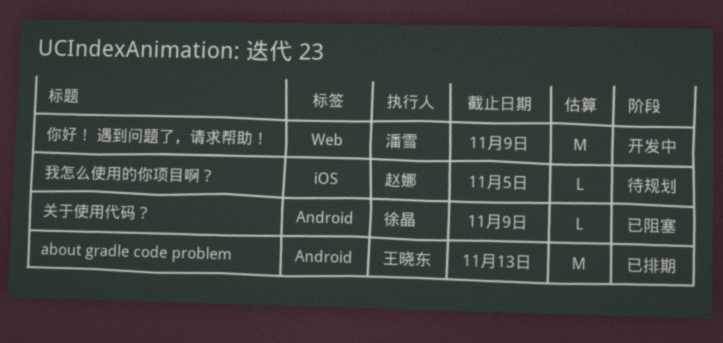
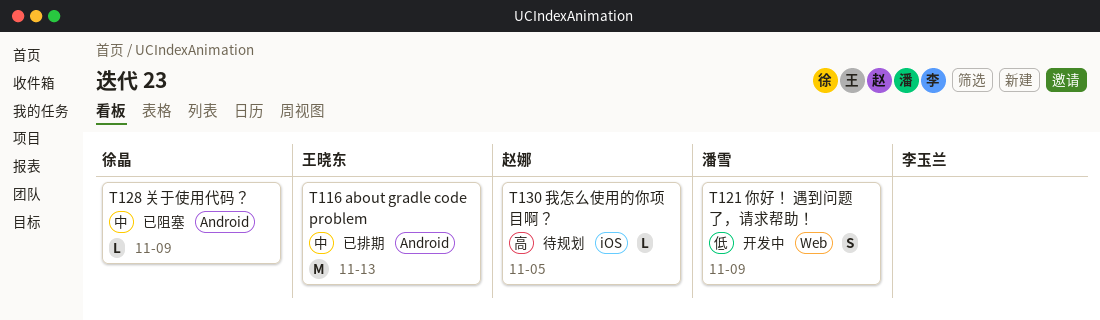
你好！ 遇到问题了，请求帮助！, estimate: M -> S

